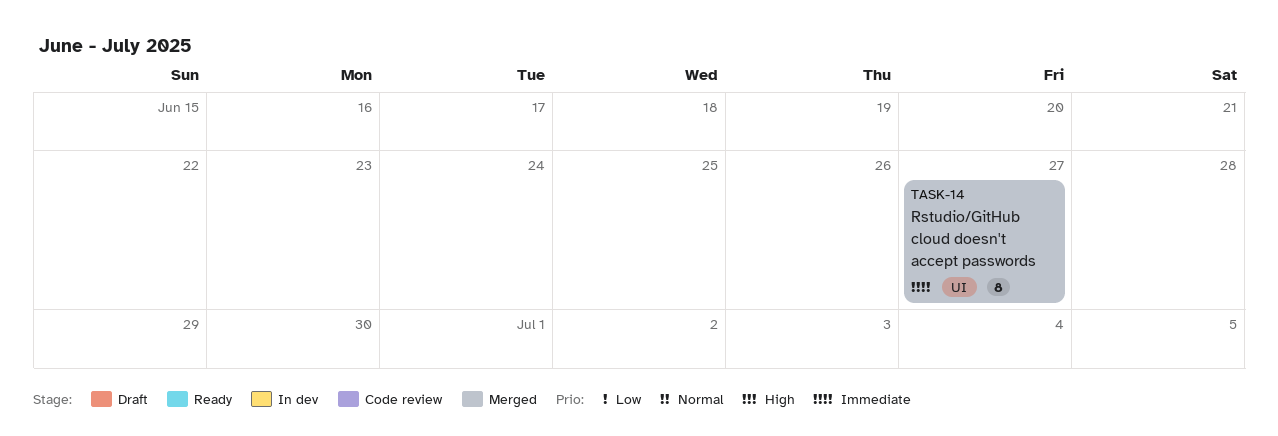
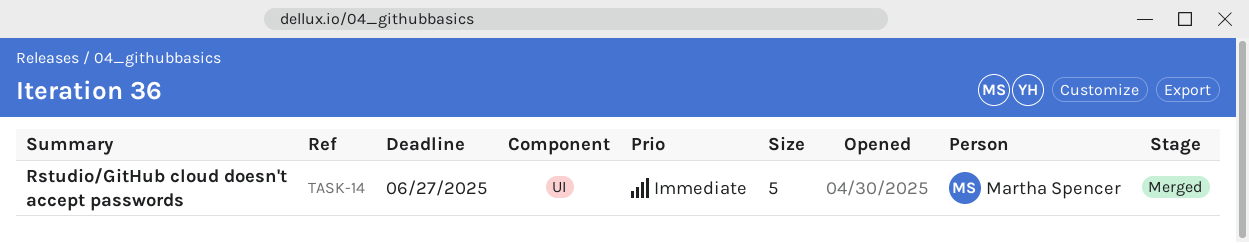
TASK-14, estimate: 8 -> 5

